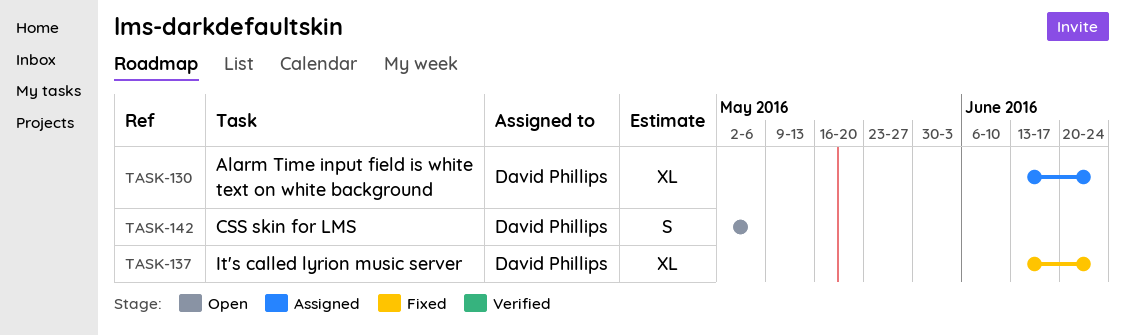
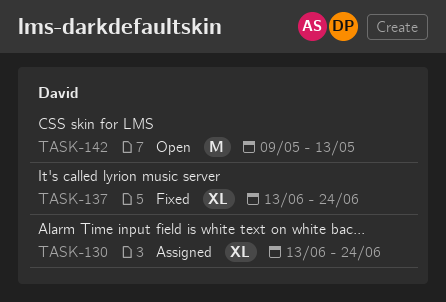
TASK-142, estimate: S -> M
TASK-142, start: May 2 -> May 9
TASK-142, due: May 6 -> May 13

